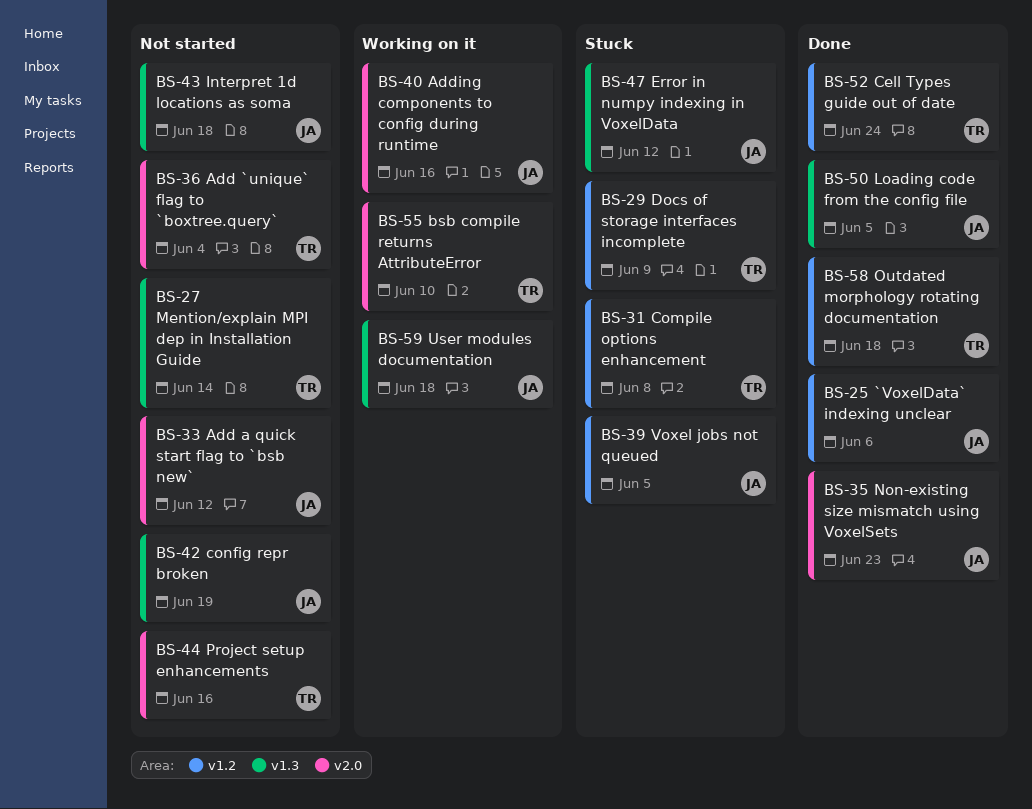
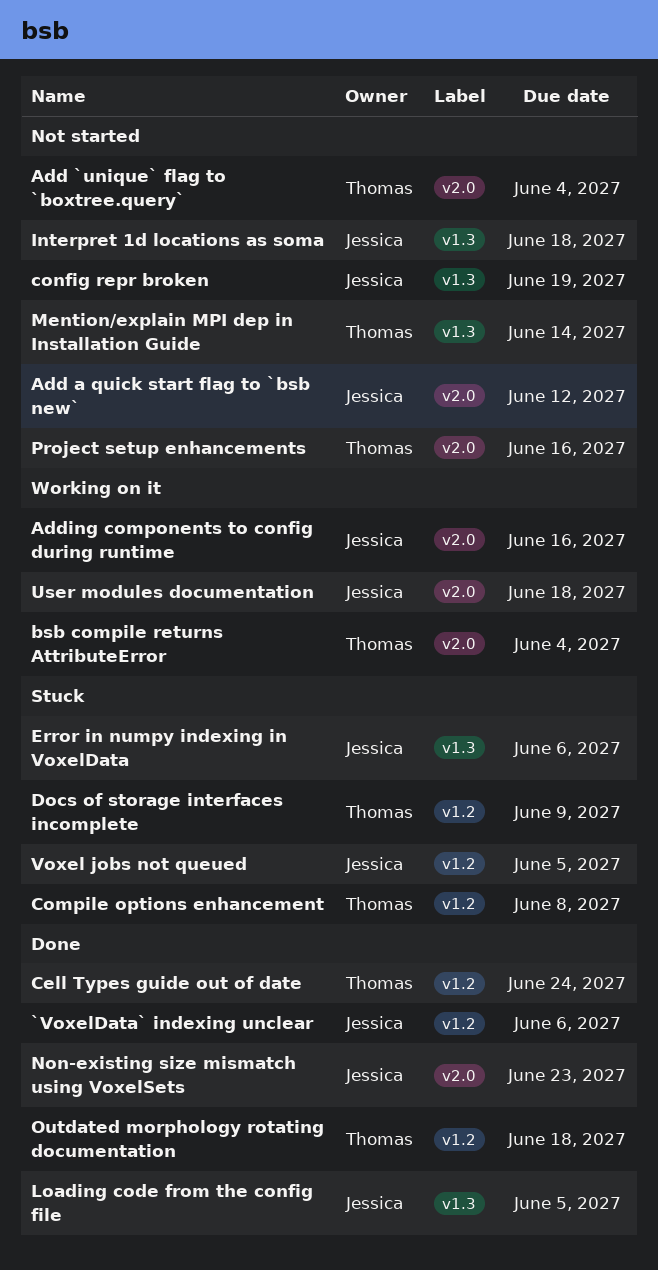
bsb compile returns AttributeError, due: Jun 10 -> Jun 4
Error in numpy indexing in VoxelData, due: Jun 12 -> Jun 6
User modules documentation, label: v1.3 -> v2.0

